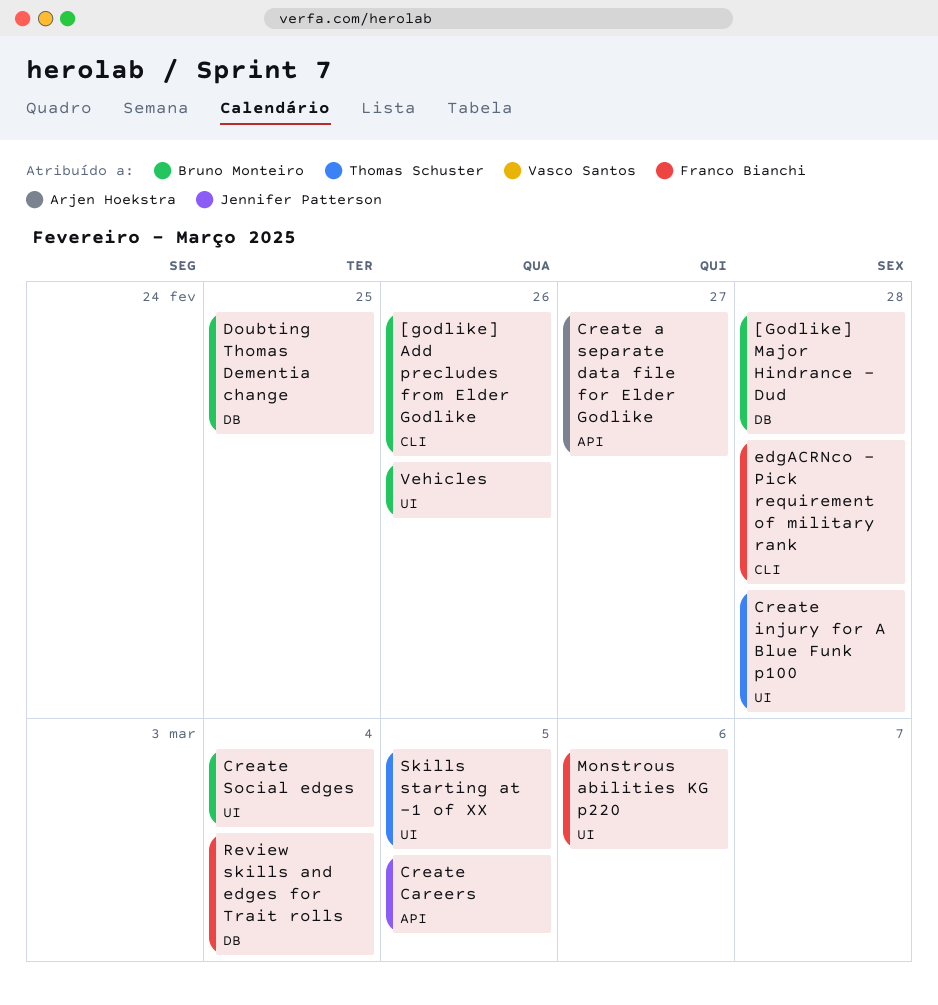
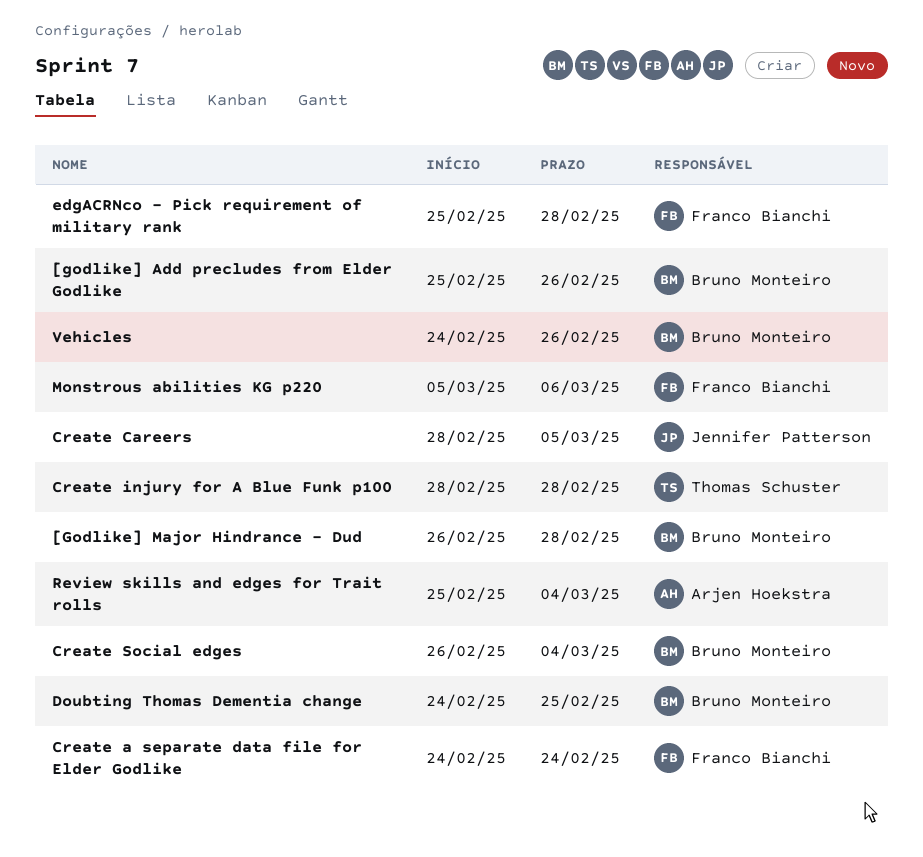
Create a separate data file for Elder Godlike, owner: Arjen Hoekstra -> Franco Bianchi
Create a separate data file for Elder Godlike, due: Feb 27 -> Feb 24
Review skills and edges for Trait rolls, owner: Franco Bianchi -> Arjen Hoekstra
Skills starting at -1 of XX: present -> none

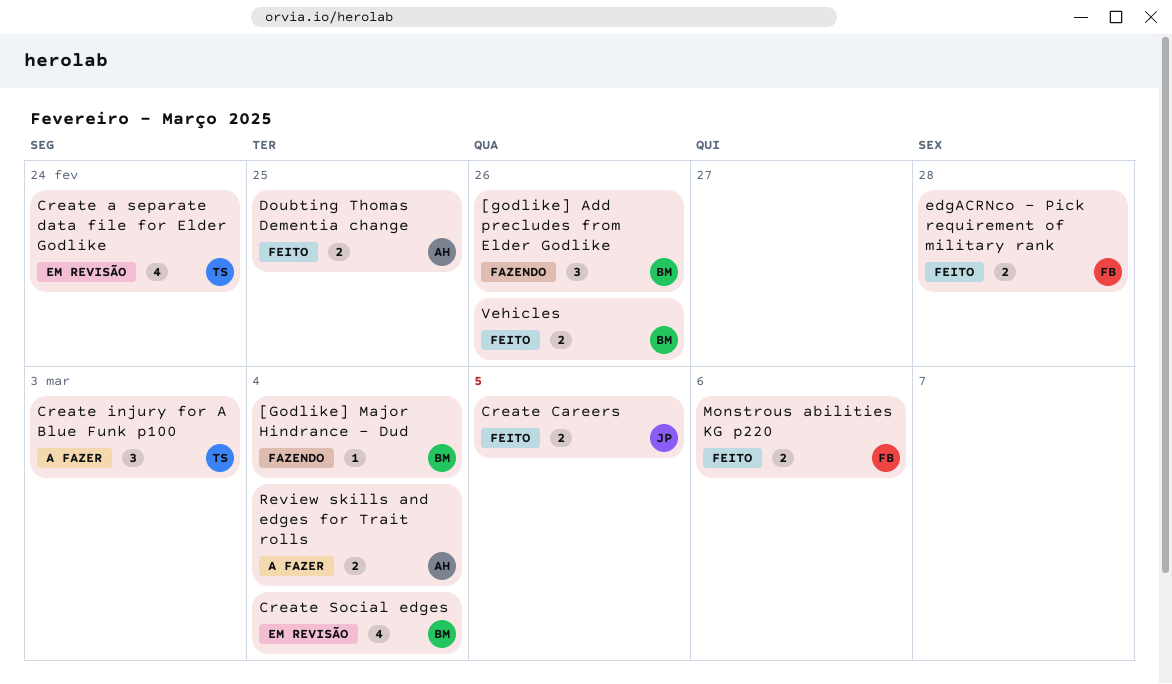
[Godlike] Major Hindrance - Dud, due: Feb 28 -> Mar 4
Create a separate data file for Elder Godlike, owner: Franco Bianchi -> Thomas Schuster
Create injury for A Blue Funk p100, due: Feb 28 -> Mar 3
Doubting Thomas Dementia change, owner: Bruno Monteiro -> Arjen Hoekstra

